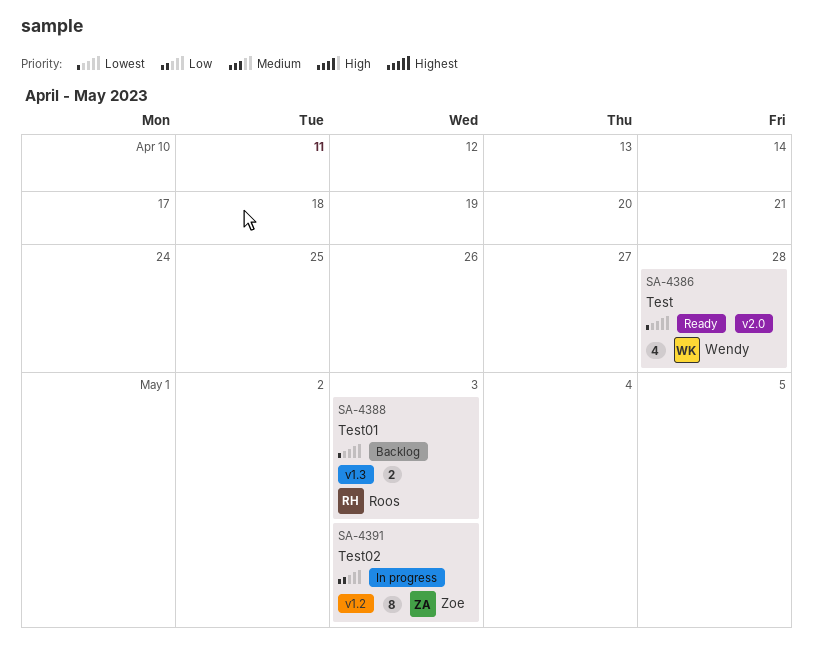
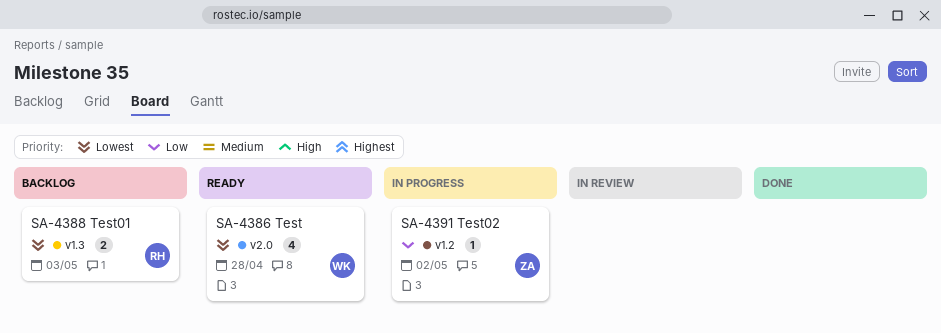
SA-4391, estimate: 8 -> 1
SA-4391, due: May 3 -> May 2

